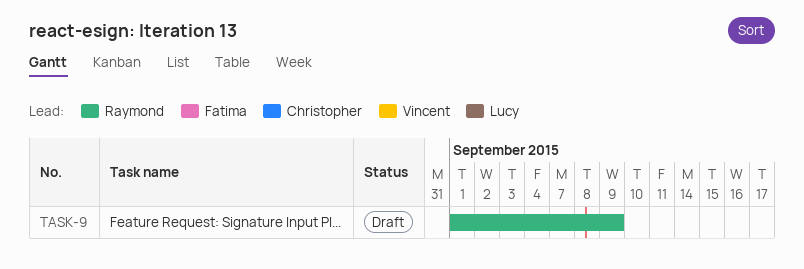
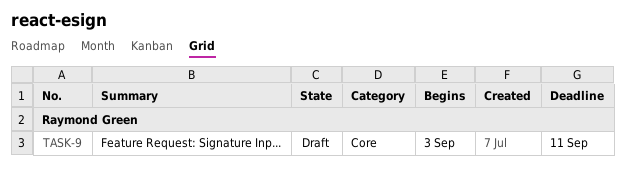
TASK-9, start: Sep 1 -> Sep 3
TASK-9, due: Sep 9 -> Sep 11

